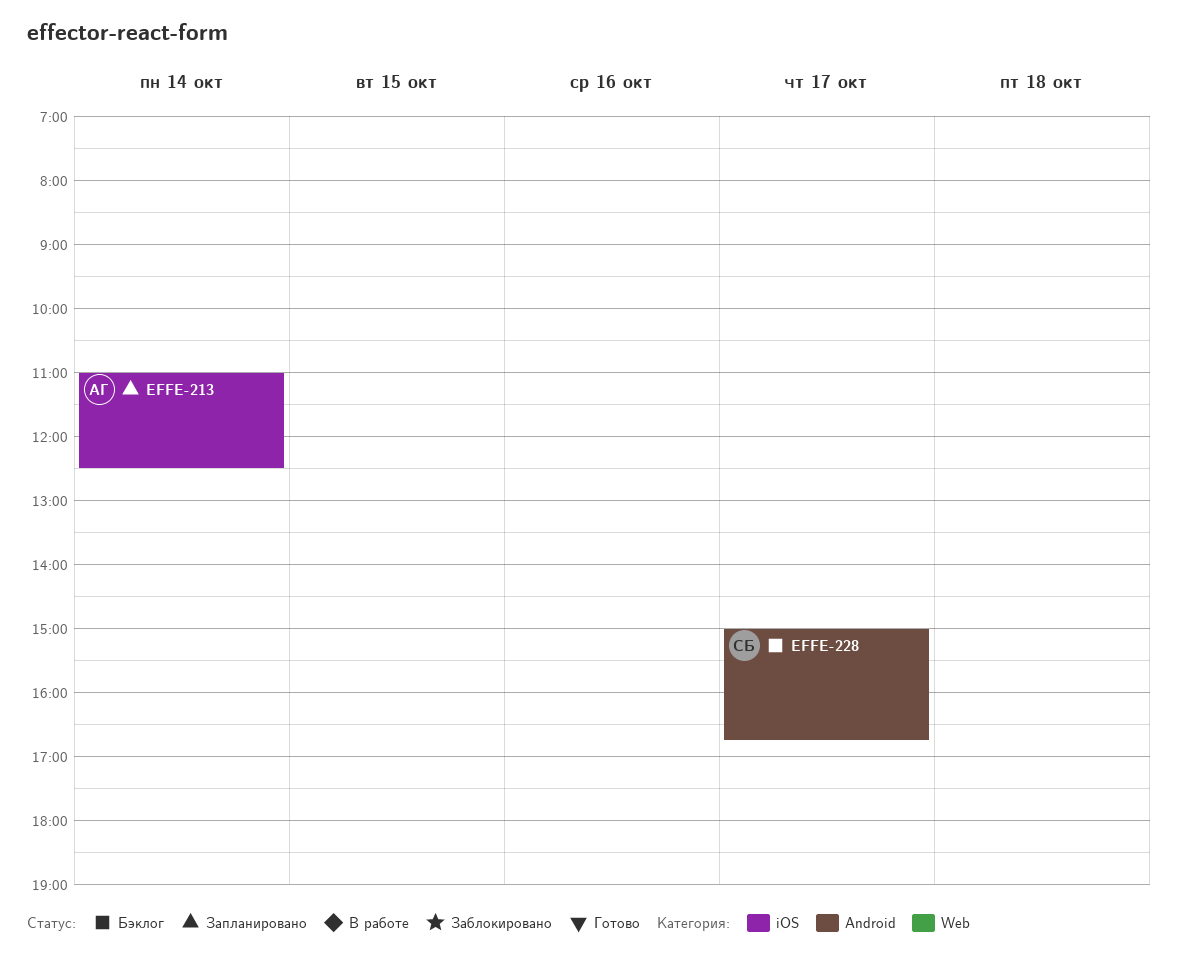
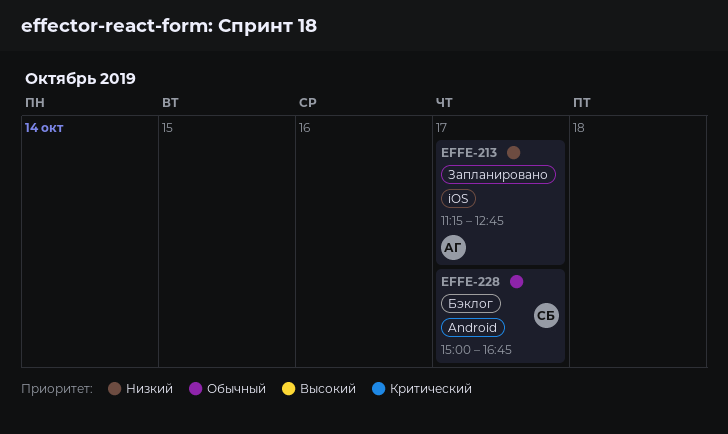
EFFE-213, day: Oct 14 -> Oct 17
EFFE-213, begins: 11:00 -> 11:15
EFFE-213, ends: 12:30 -> 12:45

